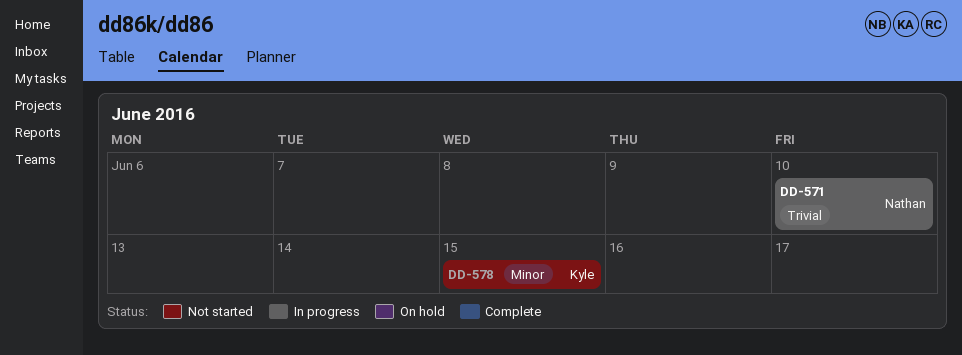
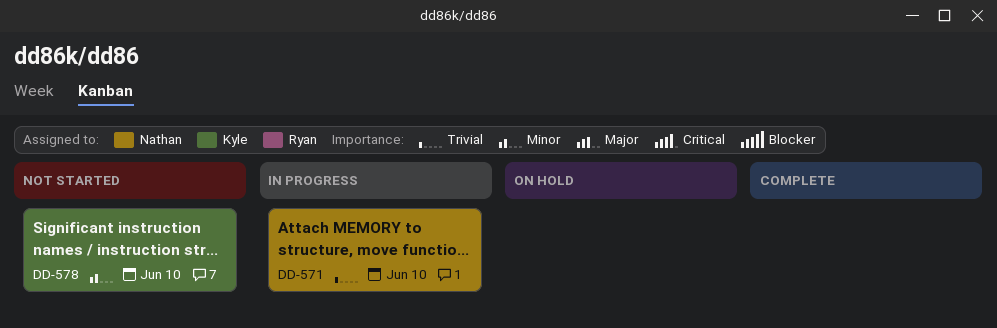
DD-578, due: Jun 15 -> Jun 10

